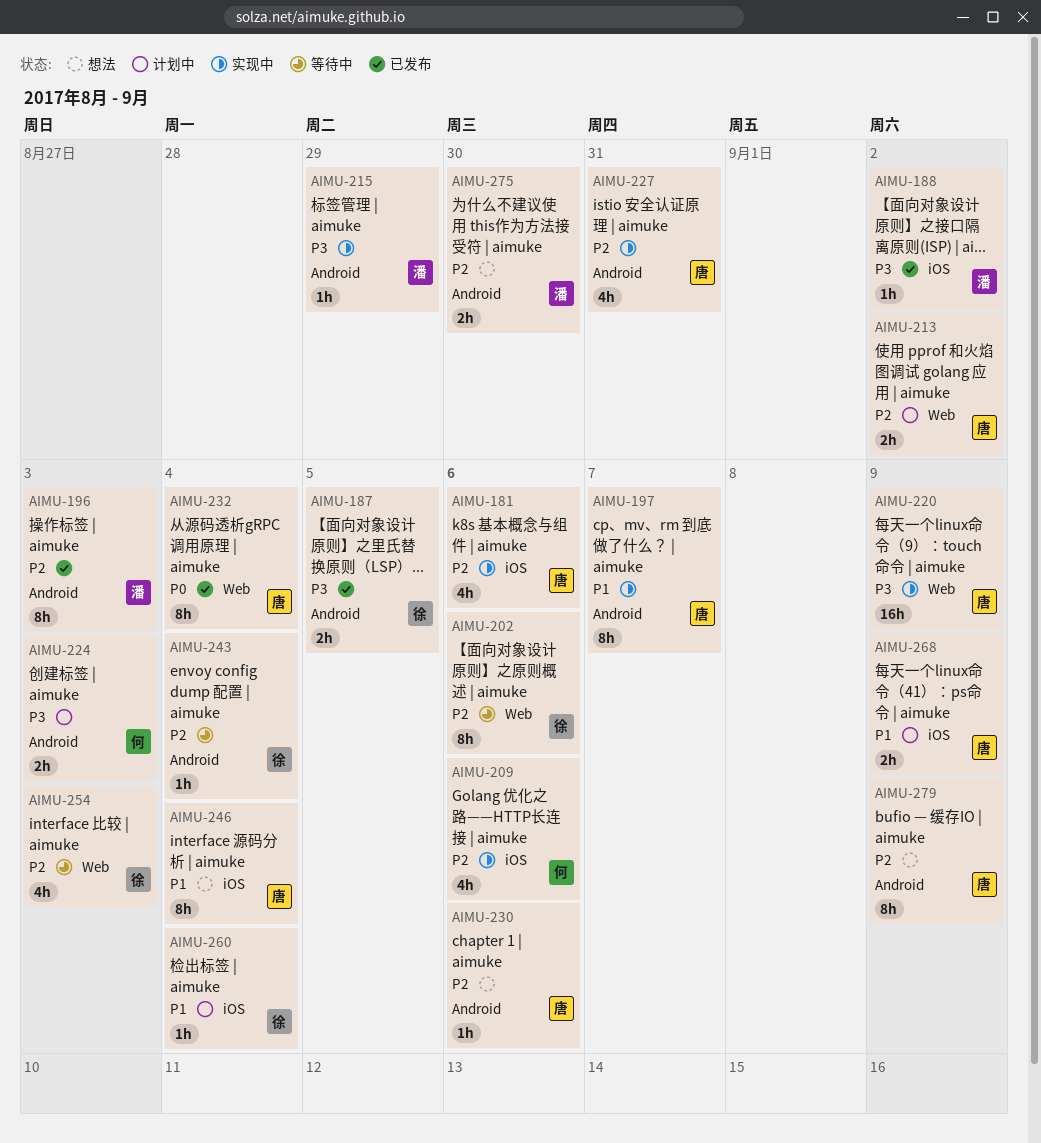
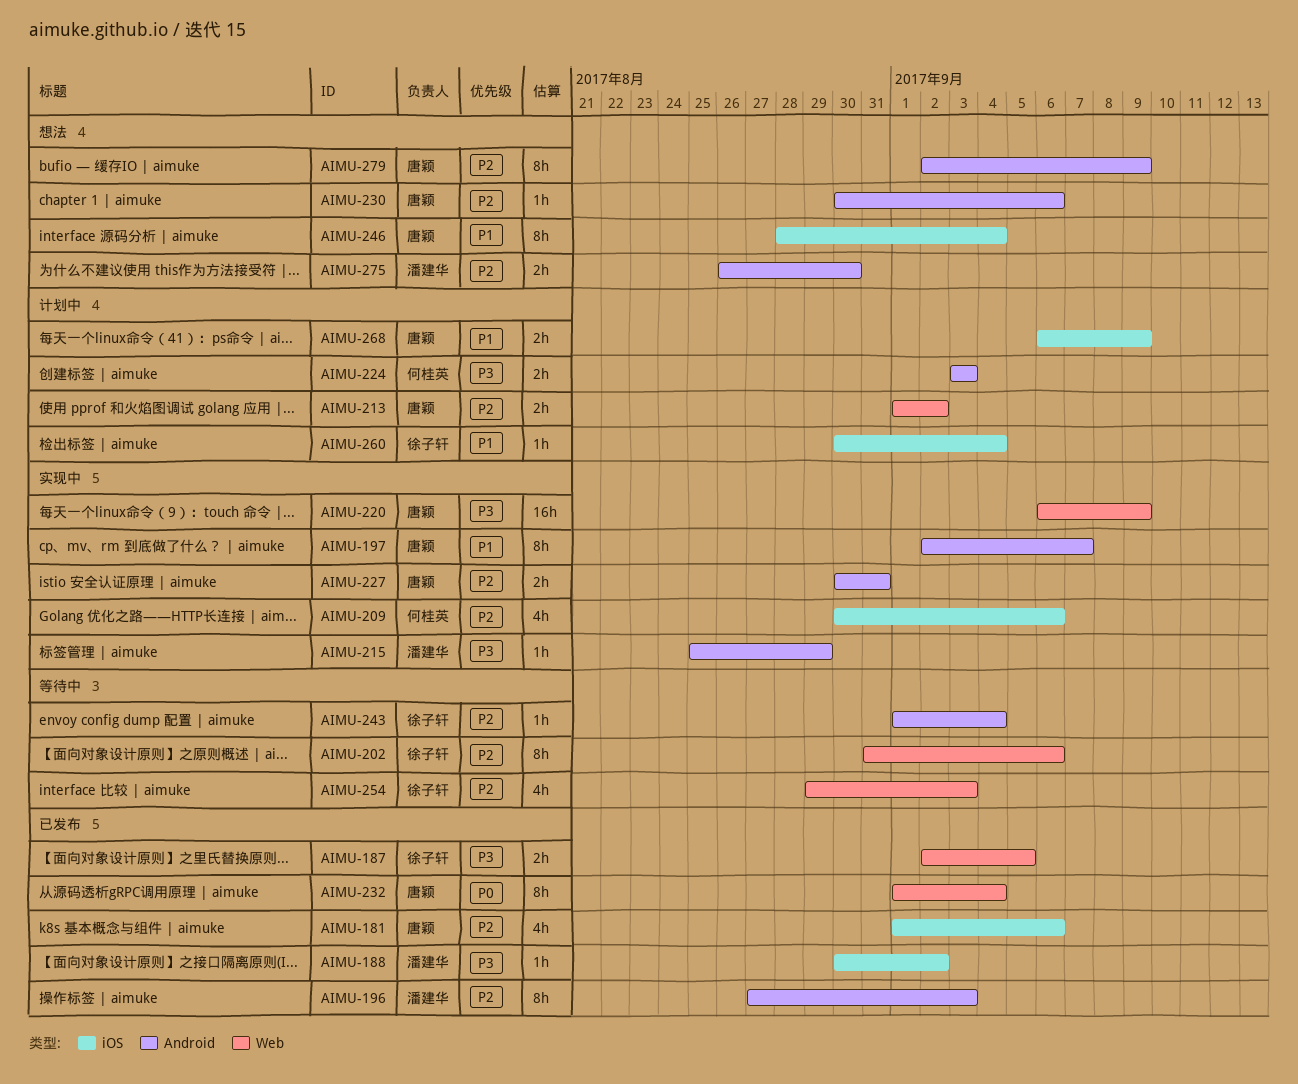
AIMU-181, status: 实现中 -> 已发布
AIMU-187, label: Android -> Web
AIMU-227, estimate: 4h -> 2h

